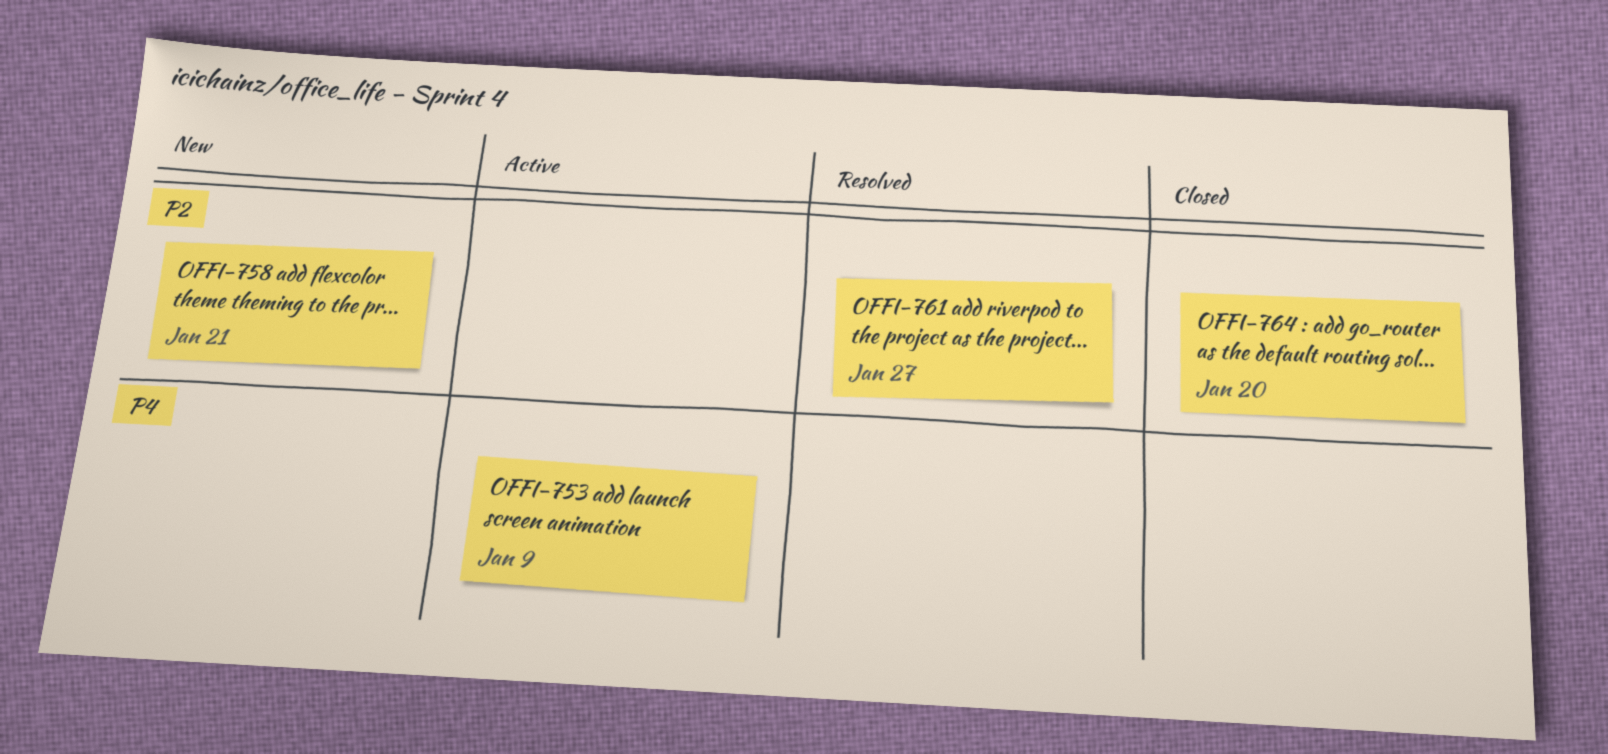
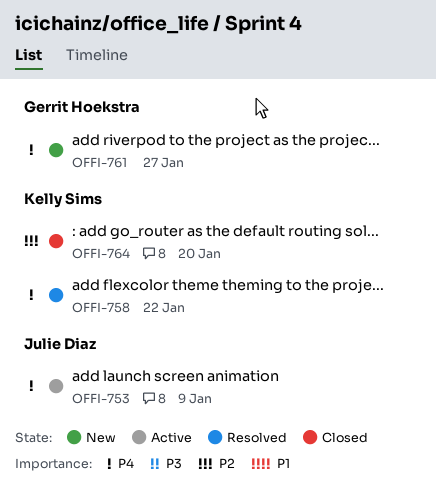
OFFI-758, status: New -> Resolved
OFFI-758, priority: P2 -> P4
OFFI-758, due: Jan 21 -> Jan 22
OFFI-761, status: Resolved -> New
OFFI-761, priority: P2 -> P4

